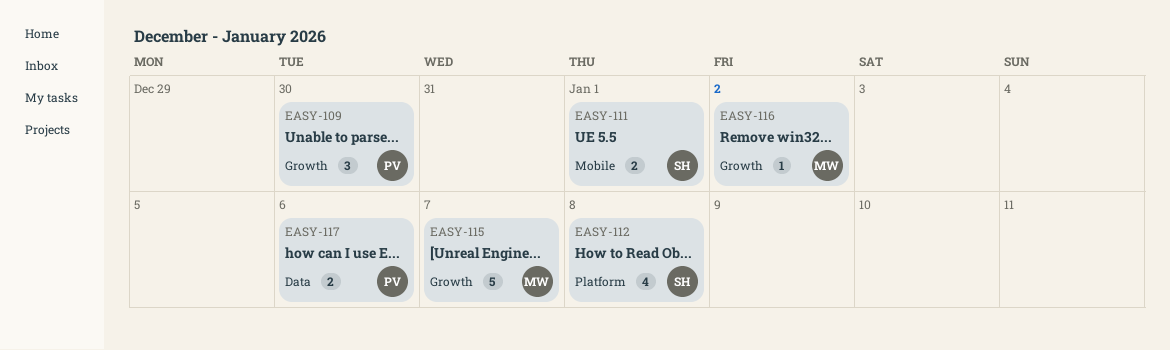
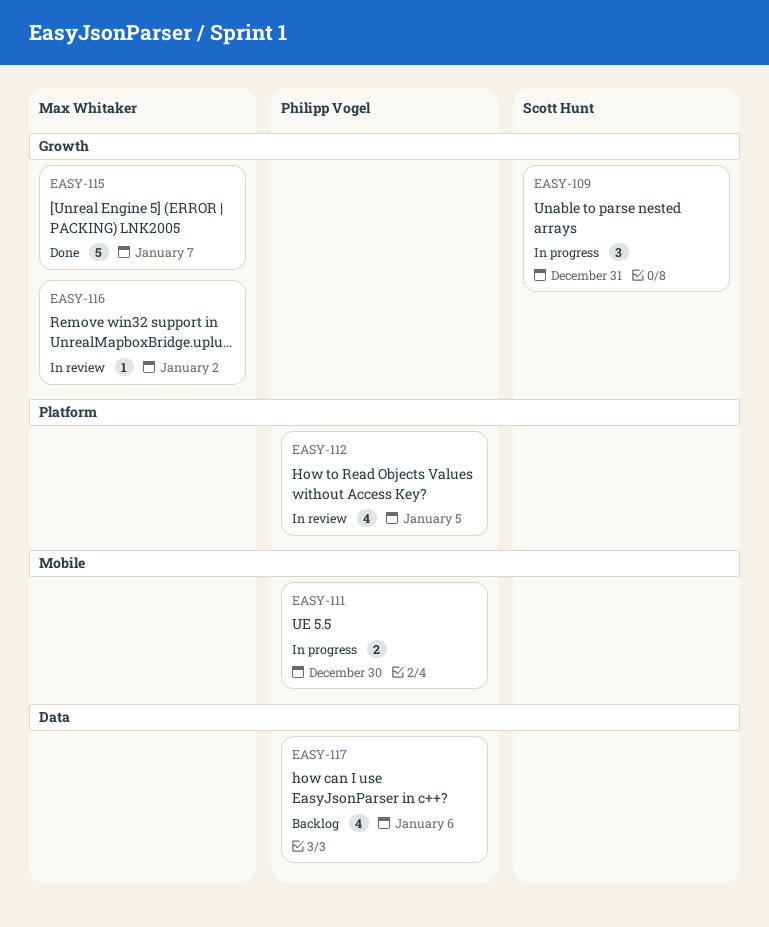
EASY-109, owner: Philipp Vogel -> Scott Hunt
EASY-109, due: Dec 30 -> Dec 31
EASY-111, owner: Scott Hunt -> Philipp Vogel
EASY-111, due: Jan 1 -> Dec 30
EASY-112, owner: Scott Hunt -> Philipp Vogel
EASY-112, due: Jan 8 -> Jan 5
EASY-117, estimate: 2 -> 4

